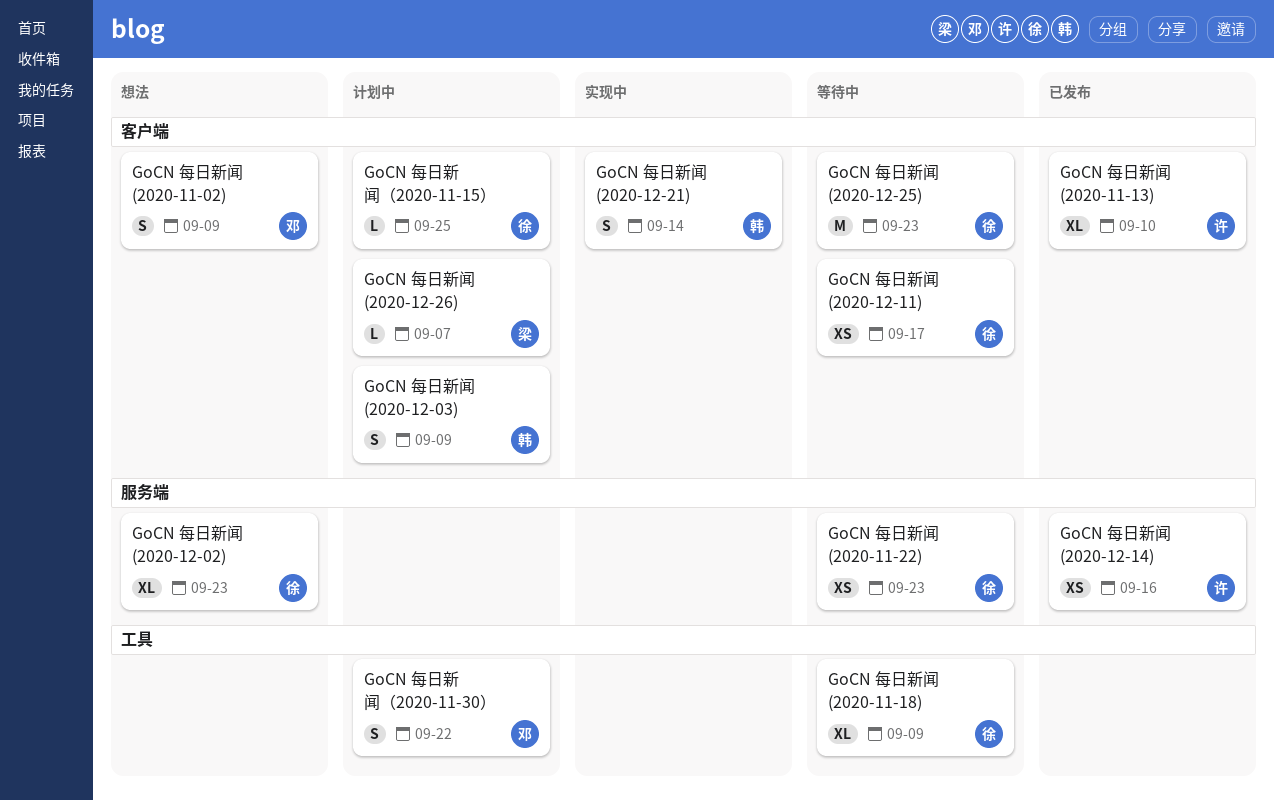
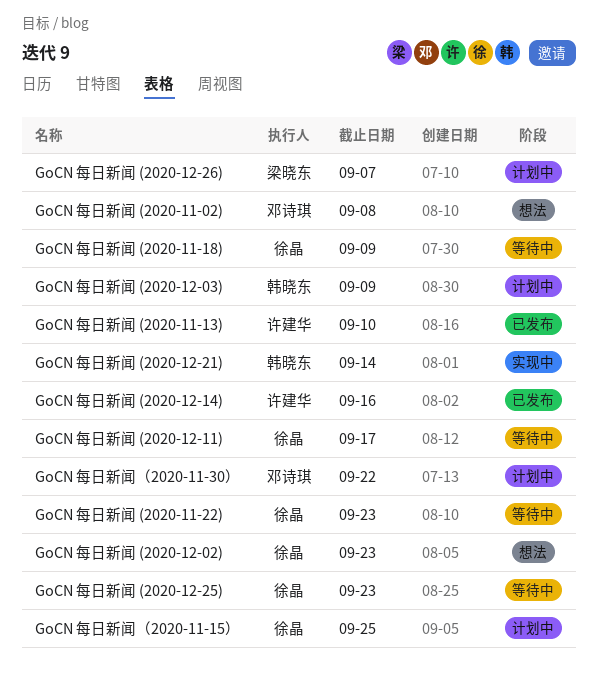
GoCN 每日新闻 (2020-11-02), due: Sep 9 -> Sep 8

